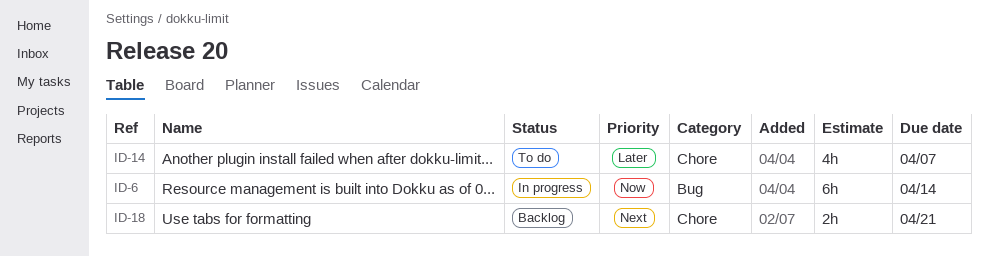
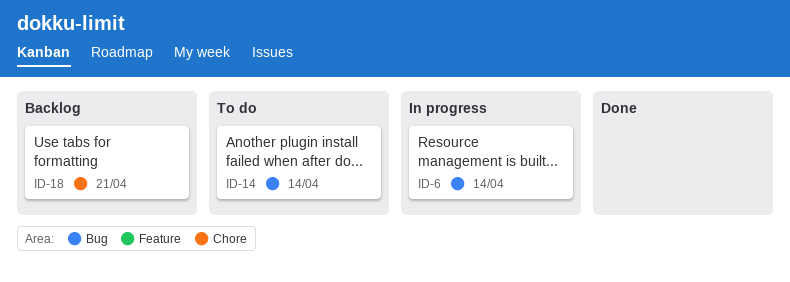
ID-14, label: Chore -> Bug
ID-14, due: Apr 7 -> Apr 14

